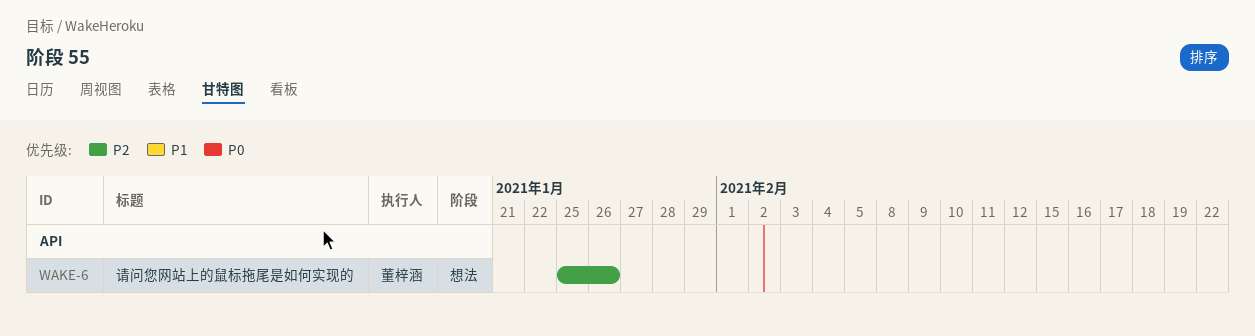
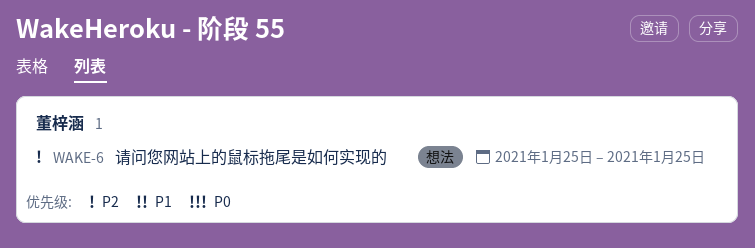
WAKE-6, due: Jan 26 -> Jan 25

